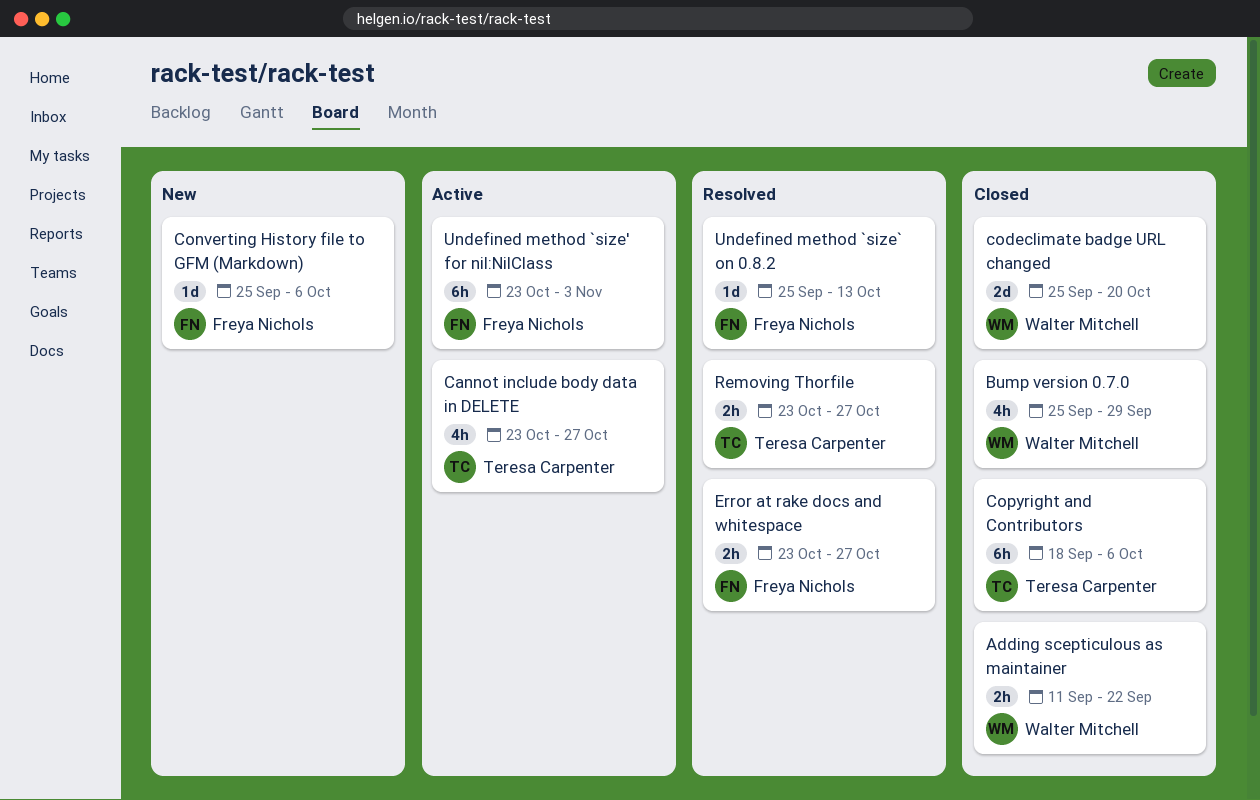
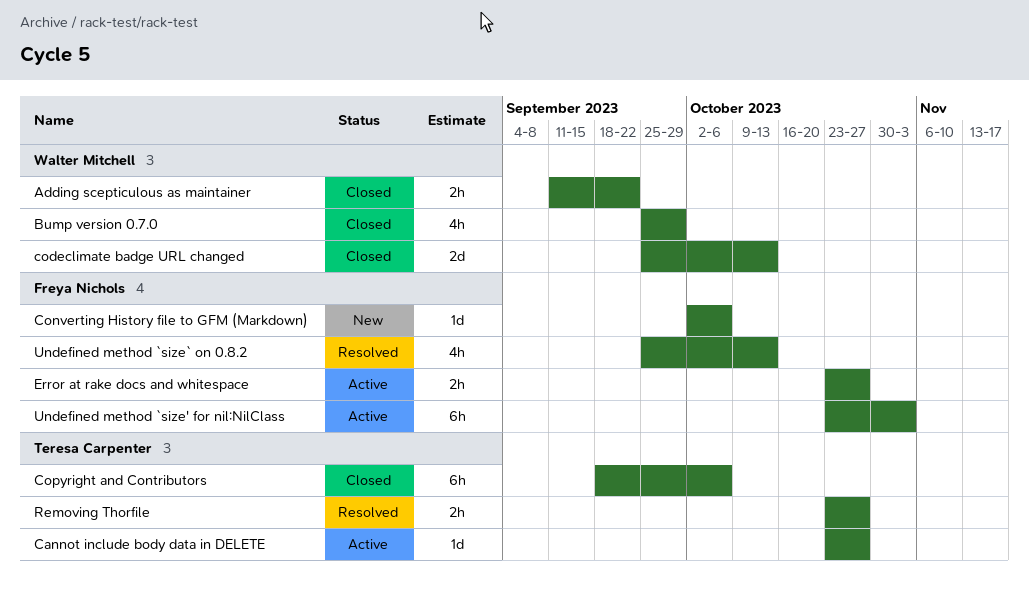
Cannot include body data in DELETE, estimate: 4h -> 1d
codeclimate badge URL changed, due: Oct 20 -> Oct 13
Converting History file to GFM (Markdown), start: Sep 25 -> Oct 2
Error at rake docs and whitespace, status: Resolved -> Active
Undefined method `size` on 0.8.2, estimate: 1d -> 4h

